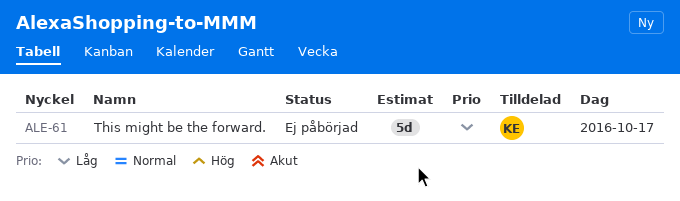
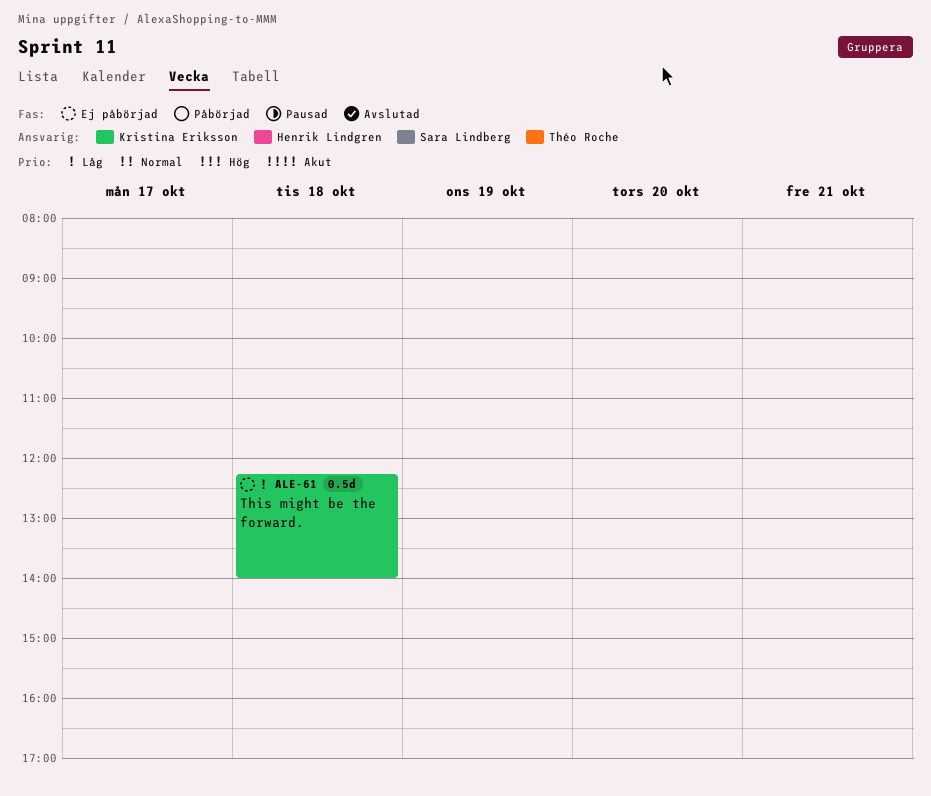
ALE-61, estimate: 5d -> 0.5d
ALE-61, day: Oct 17 -> Oct 18

